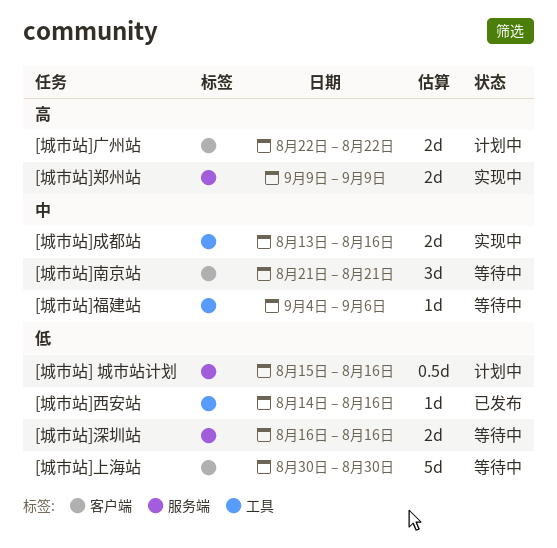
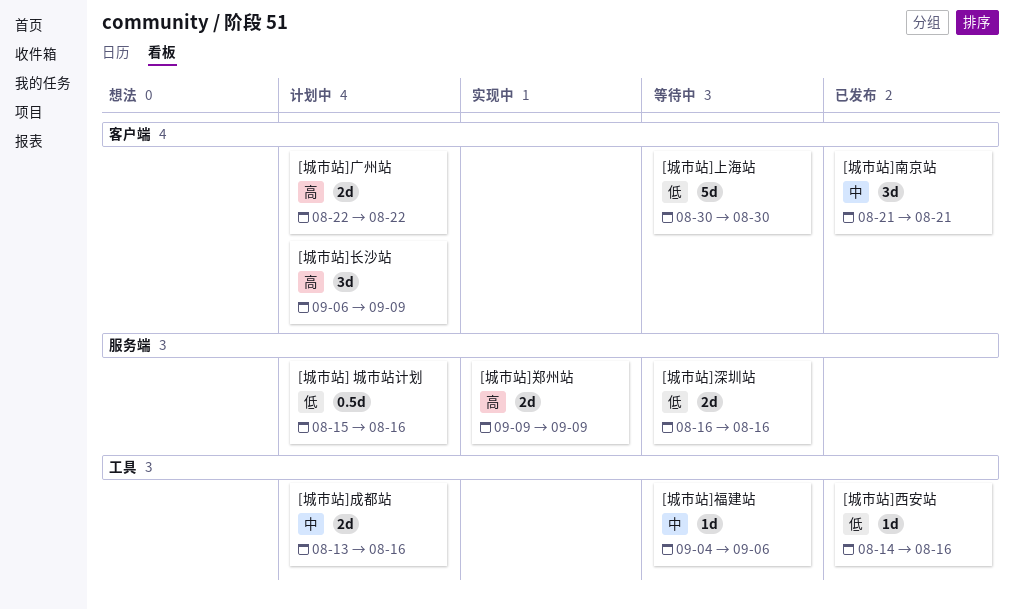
[城市站]南京站, status: 等待中 -> 已发布
[城市站]成都站, status: 实现中 -> 计划中
[城市站]长沙站: none -> present

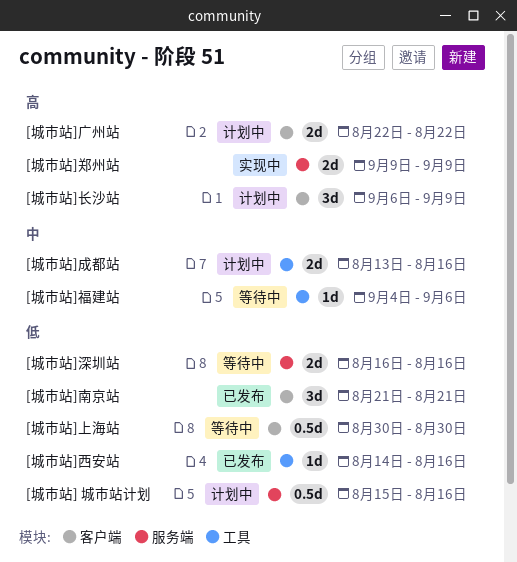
[城市站]上海站, estimate: 5d -> 0.5d
[城市站]南京站, priority: 中 -> 低

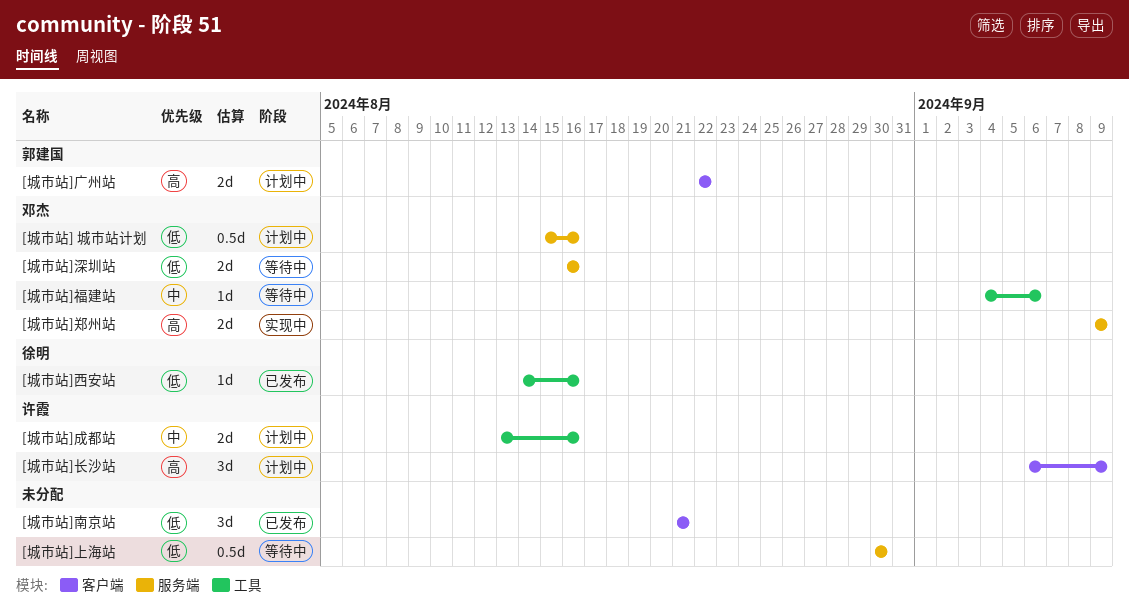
[城市站]上海站, label: 客户端 -> 服务端

